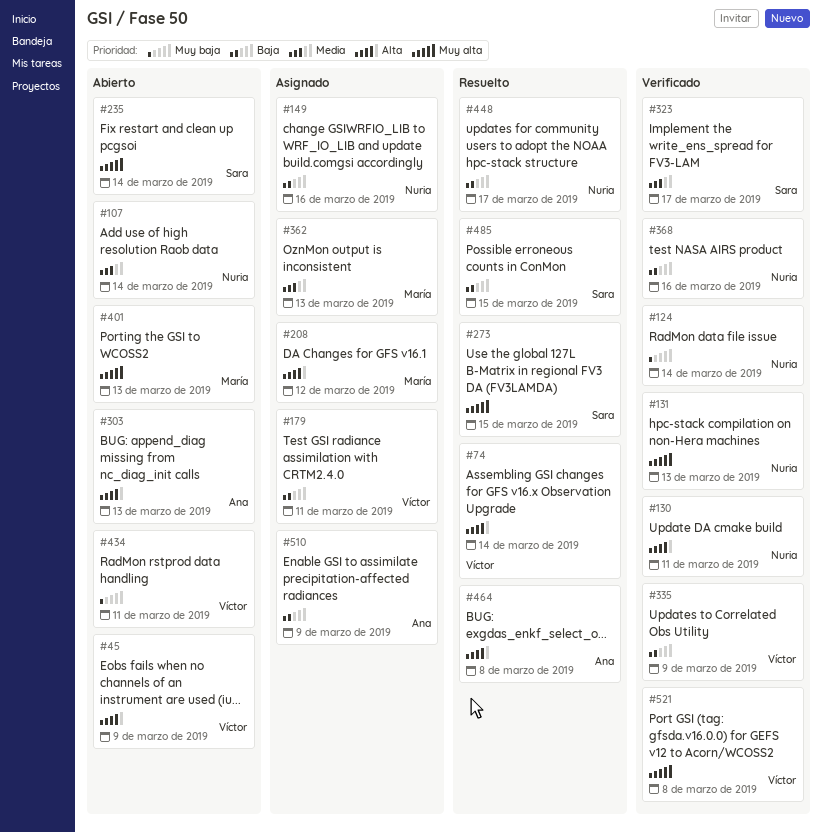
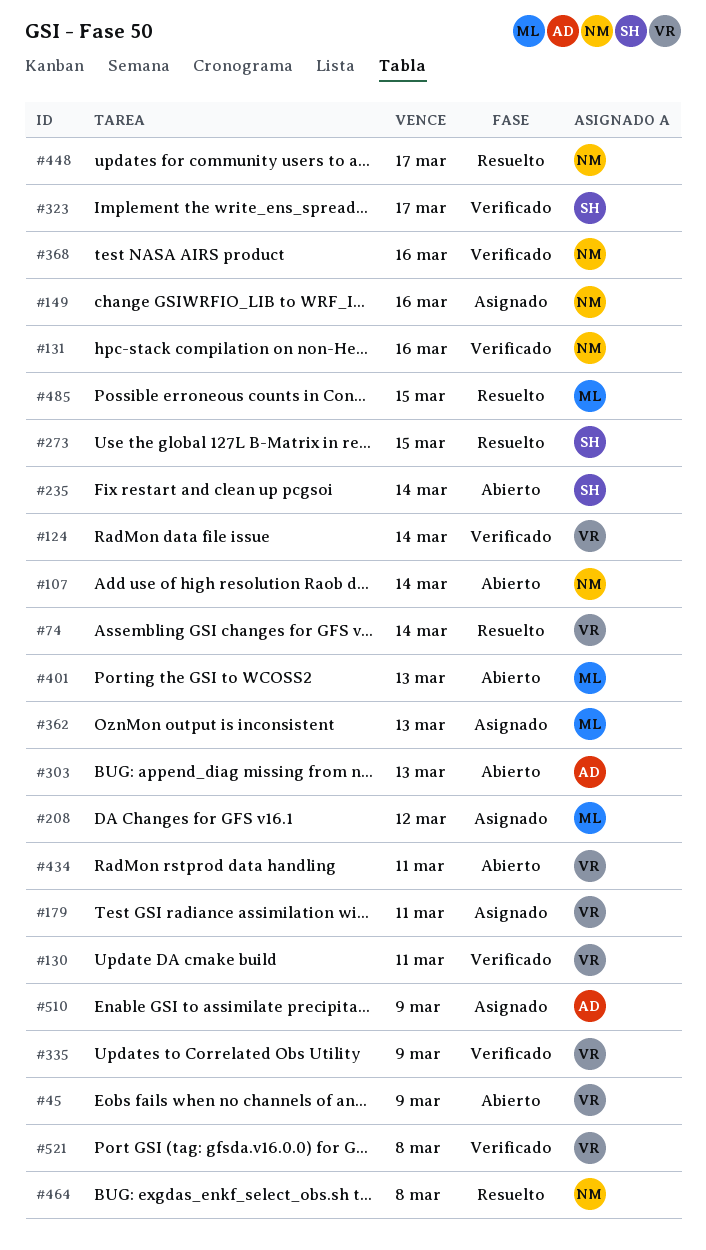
#124, owner: Nuria -> Víctor
#130, owner: Nuria -> Víctor
#131, due: Mar 13 -> Mar 16
#464, owner: Ana -> Nuria
#485, owner: Sara -> María

